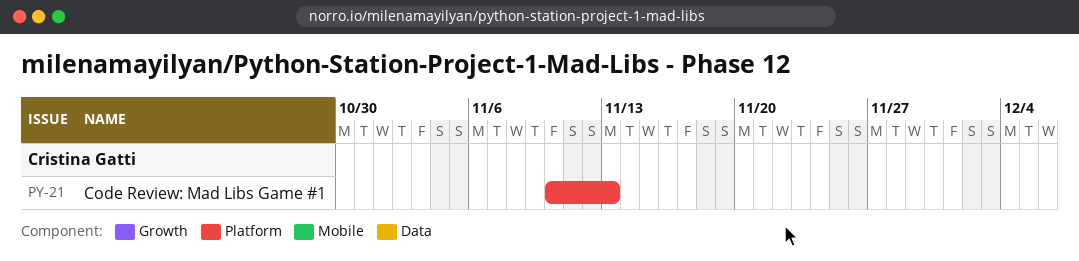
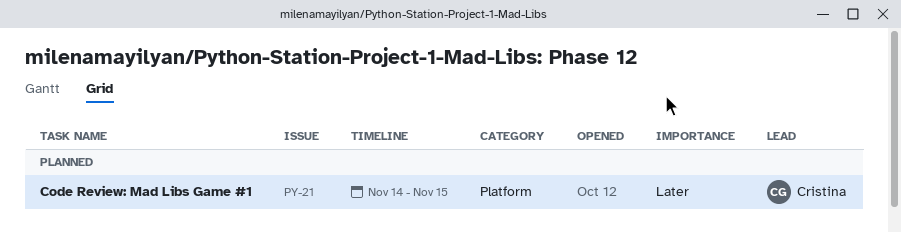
PY-21, start: Nov 10 -> Nov 14
PY-21, due: Nov 13 -> Nov 15

